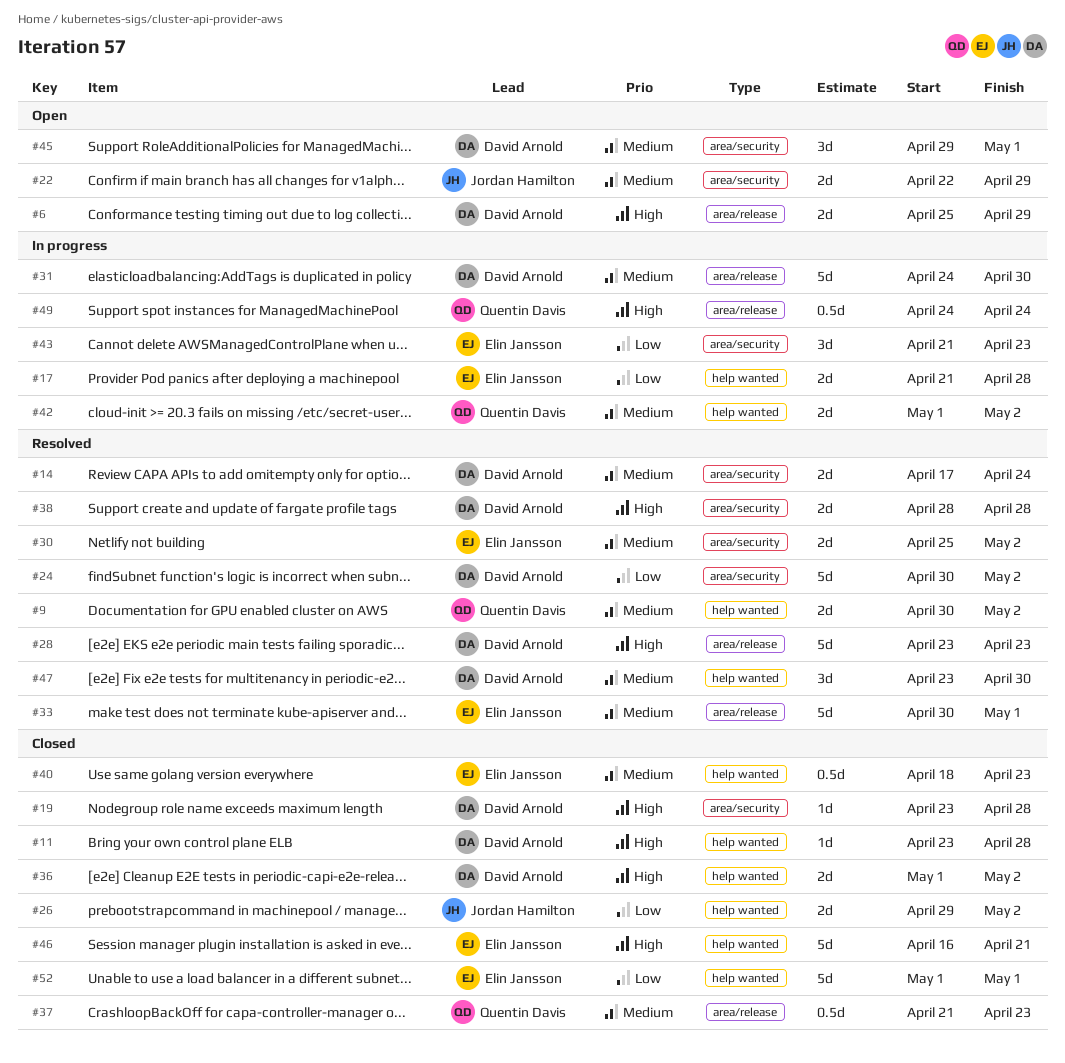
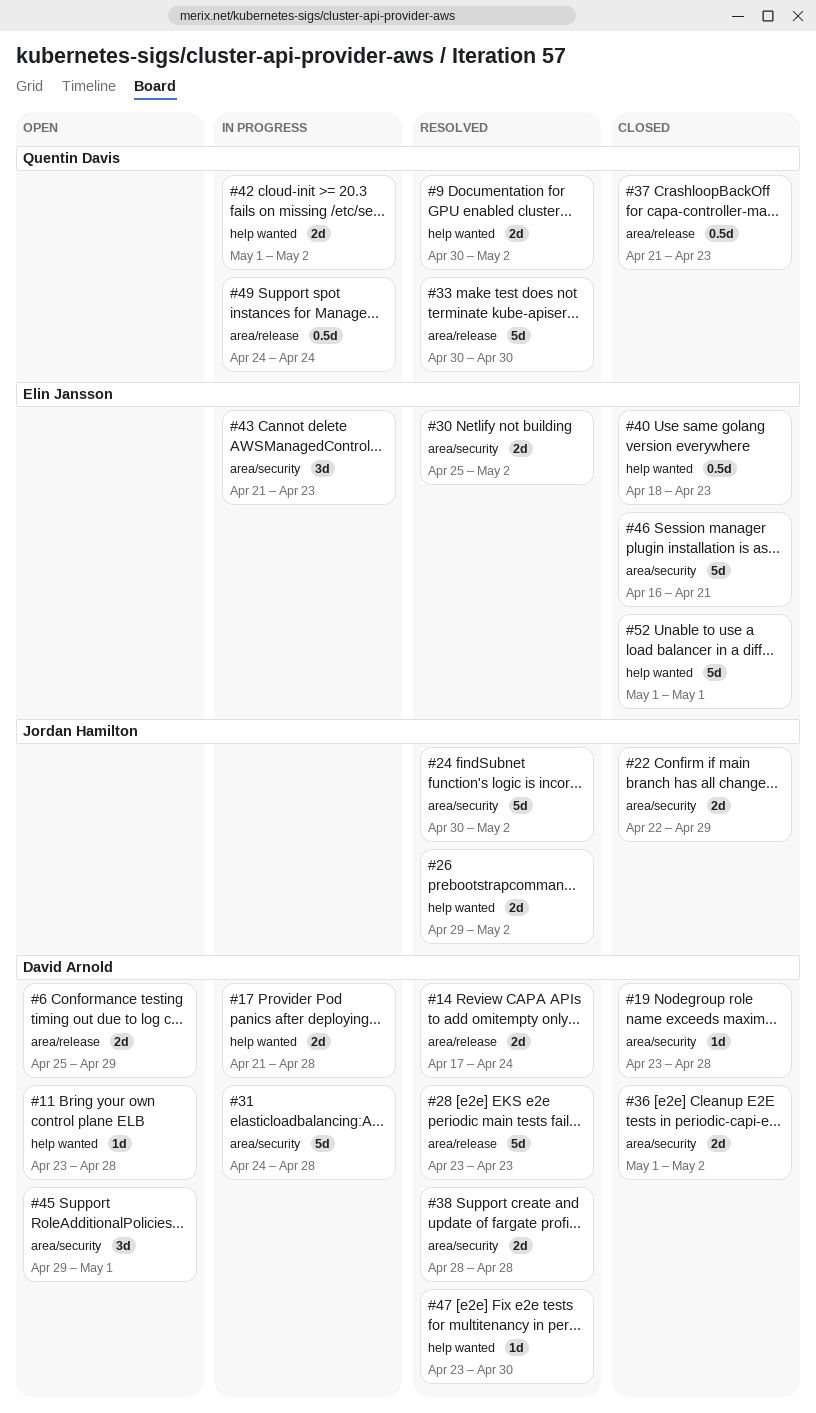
#11, status: Closed -> Open
#14, label: area/security -> area/release
#17, owner: Elin Jansson -> David Arnold
#22, status: Open -> Closed
#24, owner: David Arnold -> Jordan Hamilton
#26, status: Closed -> Resolved
#31, label: area/release -> area/security
#31, due: Apr 30 -> Apr 28
#33, owner: Elin Jansson -> Quentin Davis
#33, due: May 1 -> Apr 30
#36, label: help wanted -> area/security
#46, label: help wanted -> area/security
#47, estimate: 3d -> 1d

